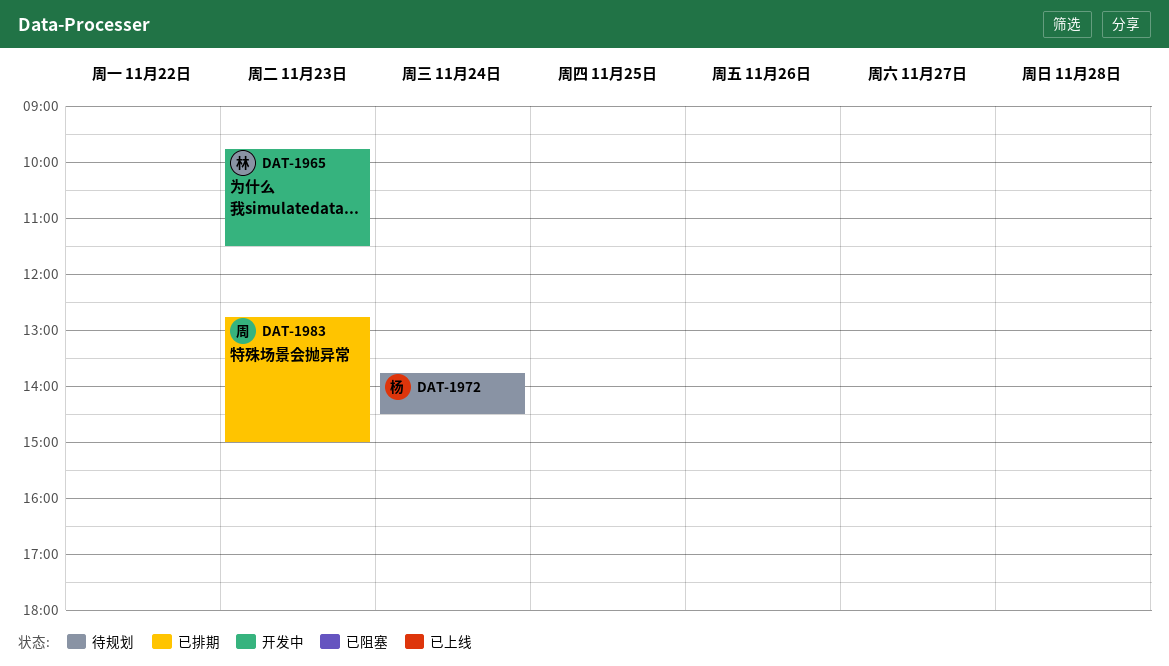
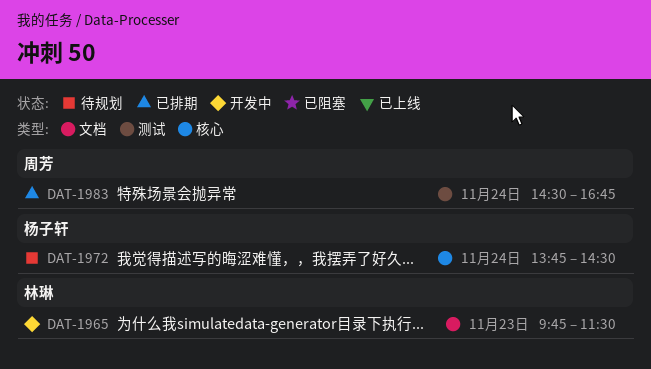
DAT-1983, day: Nov 23 -> Nov 24
DAT-1983, begins: 12:45 -> 14:30
DAT-1983, ends: 15:00 -> 16:45

